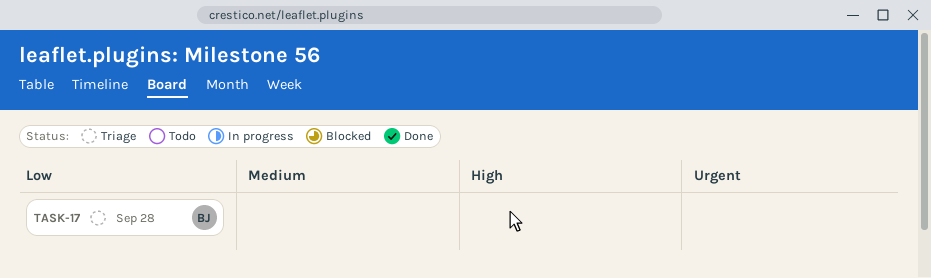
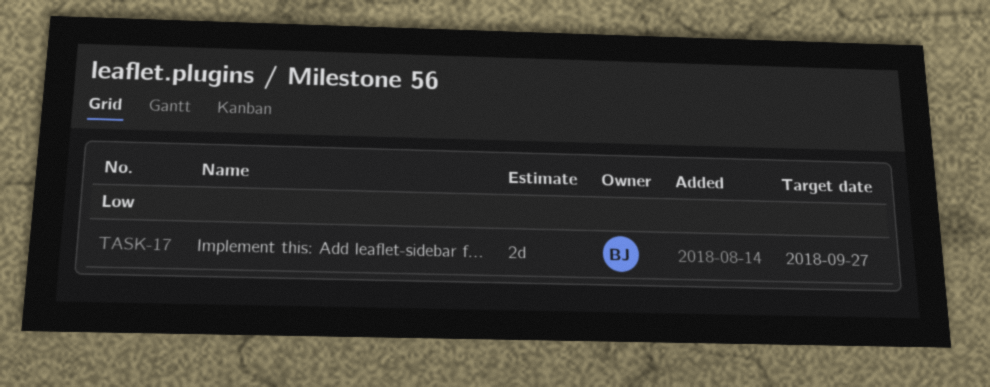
TASK-17, due: Sep 28 -> Sep 27

